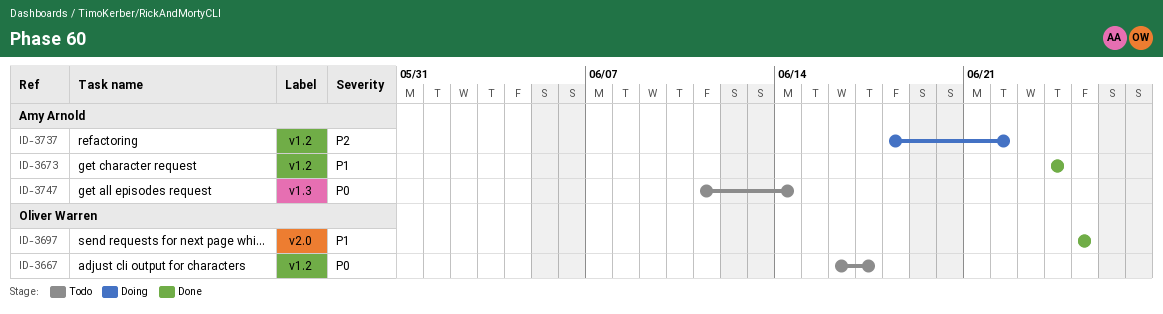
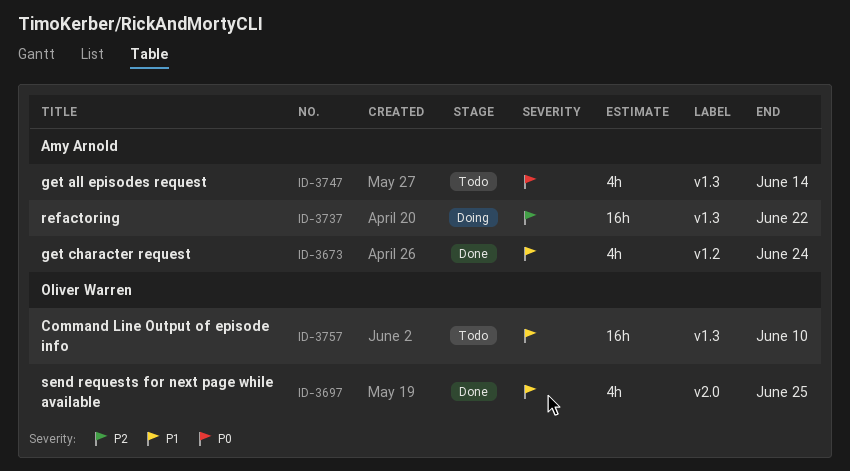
ID-3667: present -> none
ID-3737, label: v1.2 -> v1.3
ID-3757: none -> present

